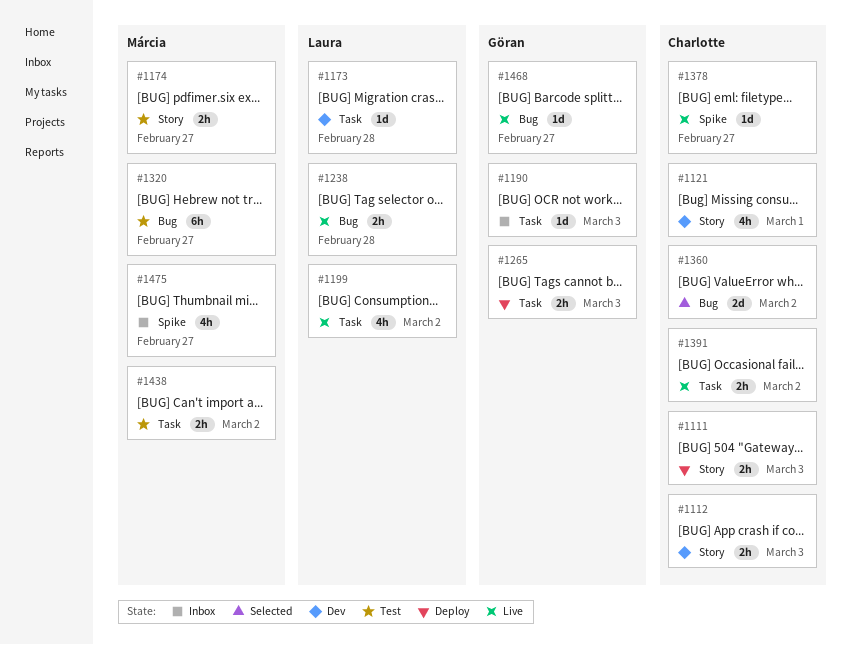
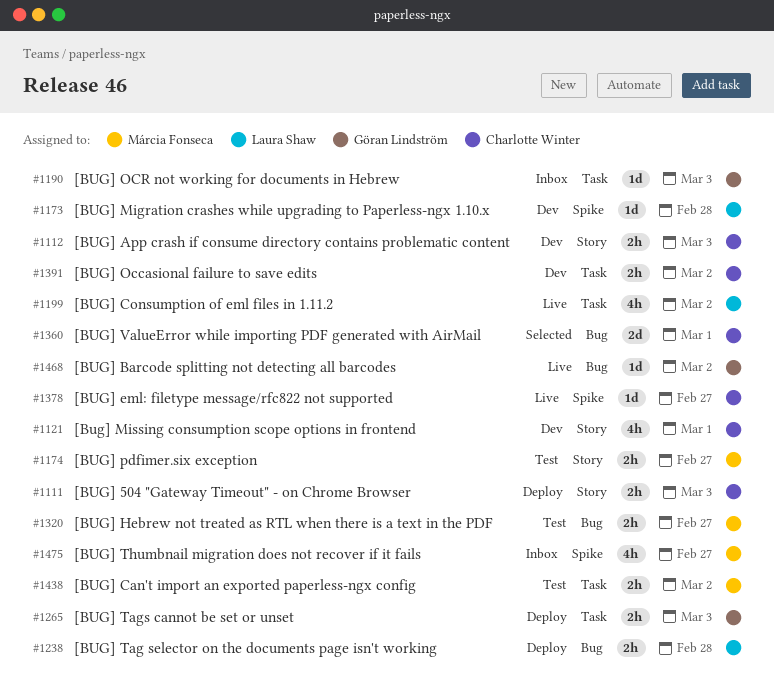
#1173, label: Task -> Spike
#1238, status: Live -> Deploy
#1320, estimate: 6h -> 2h
#1360, due: Mar 2 -> Mar 1
#1391, status: Live -> Dev
#1468, due: Feb 27 -> Mar 2

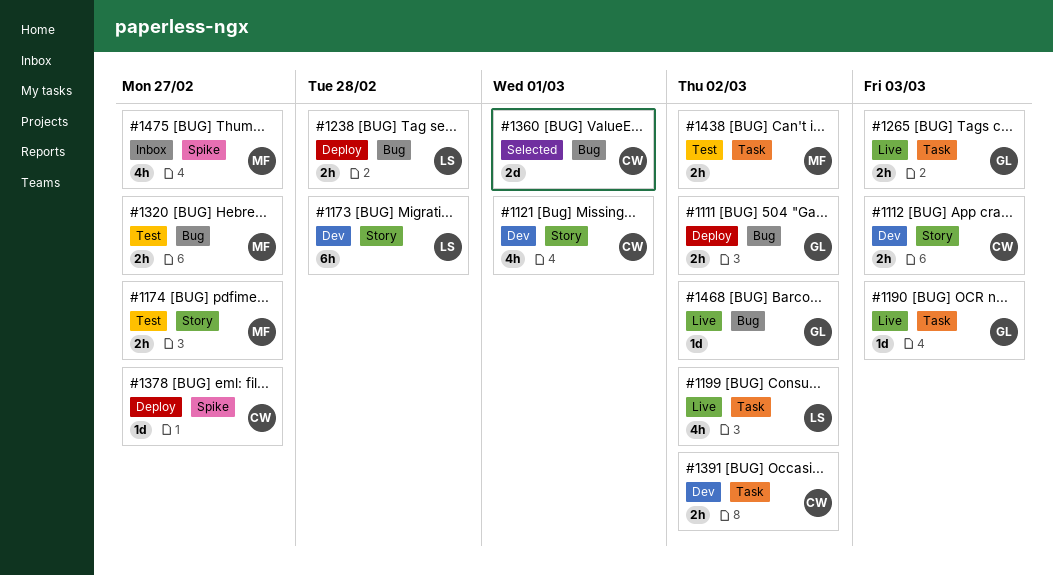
#1111, owner: Charlotte Winter -> Göran Lindström
#1111, label: Story -> Bug
#1111, due: Mar 3 -> Mar 2
#1173, label: Spike -> Story
#1173, estimate: 1d -> 6h
#1190, status: Inbox -> Live
#1265, status: Deploy -> Live
#1378, status: Live -> Deploy

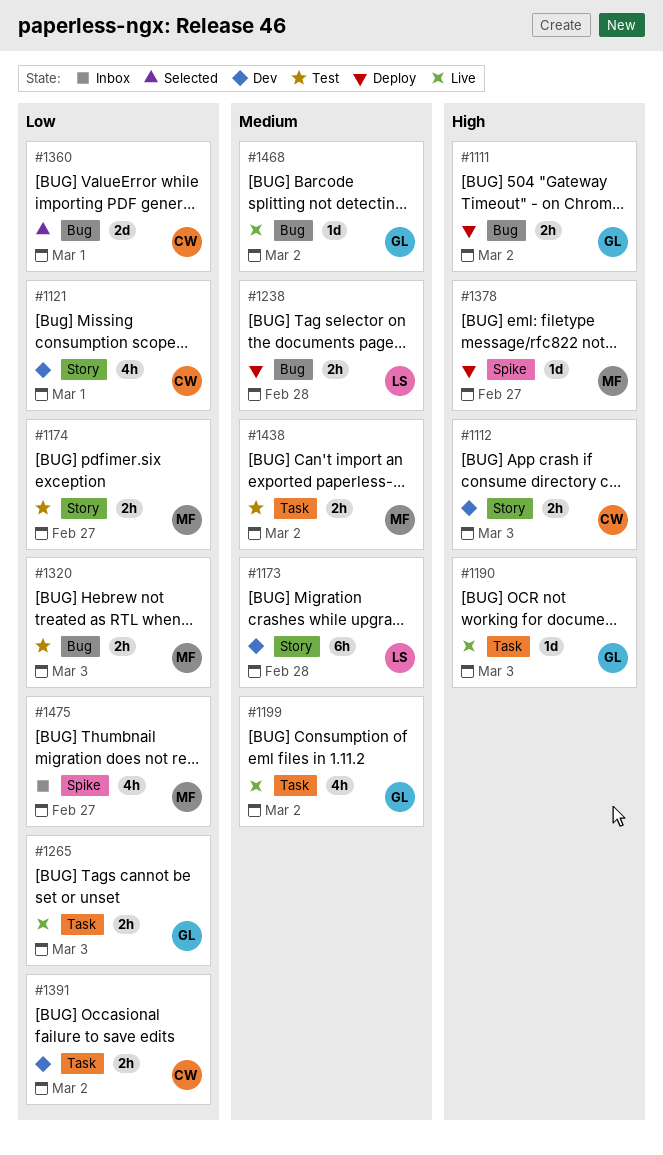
#1199, owner: LS -> GL
#1320, due: Feb 27 -> Mar 3
#1378, owner: CW -> MF

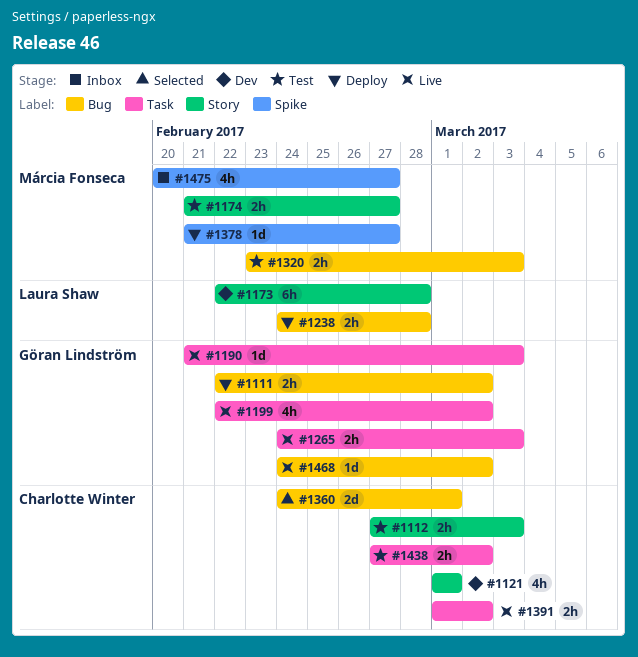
#1112, status: Dev -> Test
#1391, status: Dev -> Live
#1438, owner: Márcia Fonseca -> Charlotte Winter

